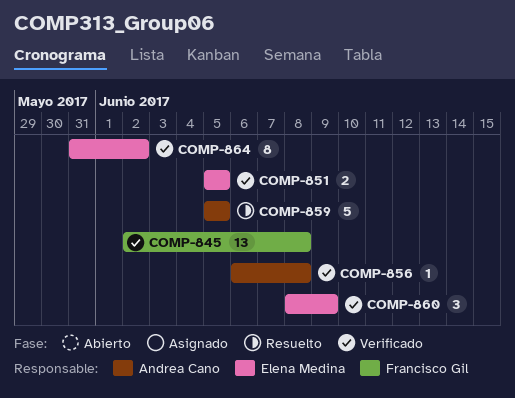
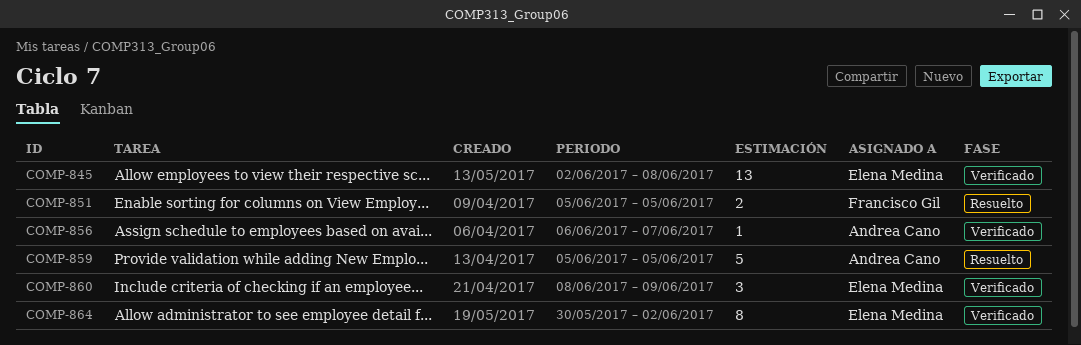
COMP-845, owner: Francisco Gil -> Elena Medina
COMP-851, status: Verificado -> Resuelto
COMP-851, owner: Elena Medina -> Francisco Gil
COMP-856, due: Jun 8 -> Jun 7
COMP-864, start: May 31 -> May 30

